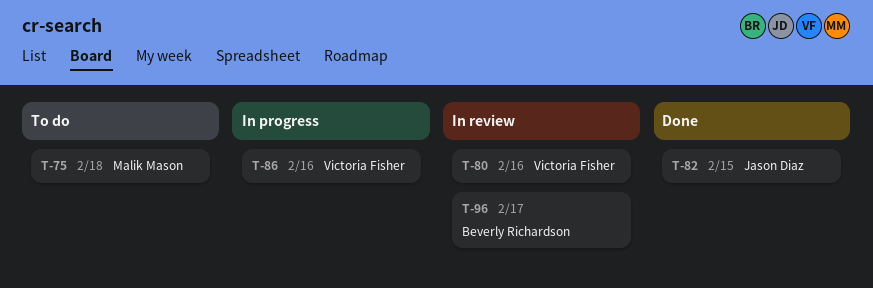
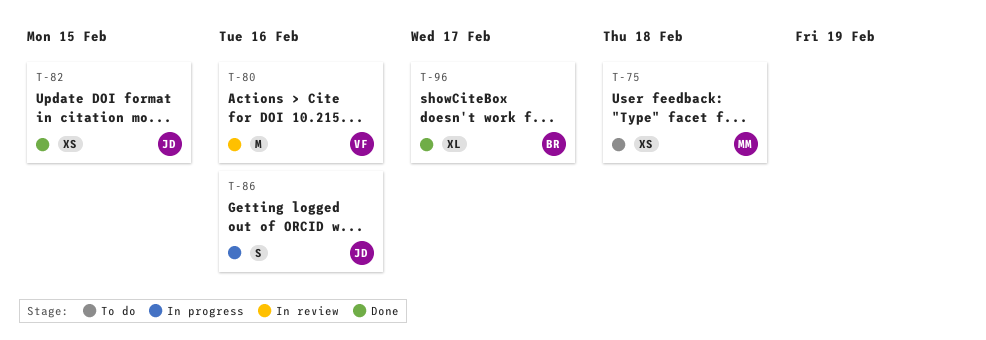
T-86, owner: Victoria Fisher -> Jason Diaz
T-96, status: In review -> Done

